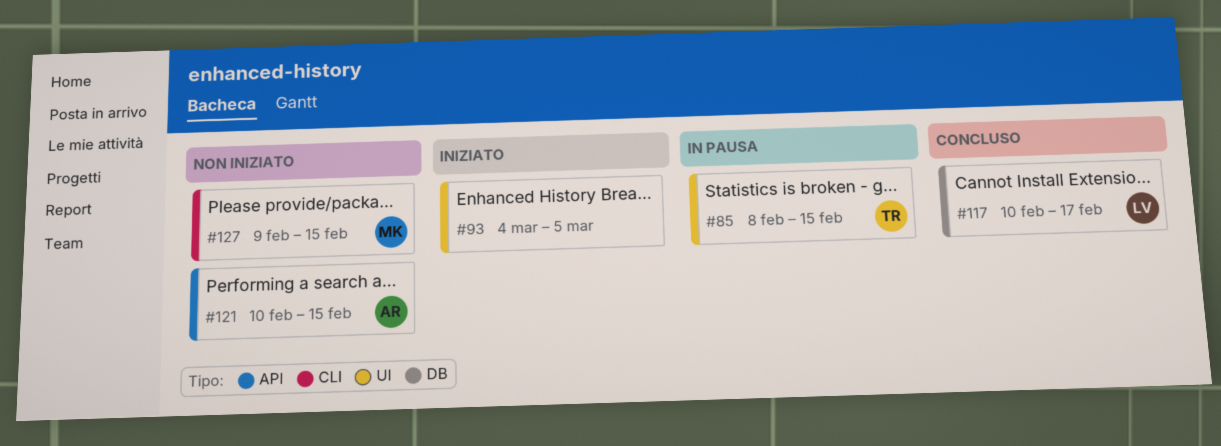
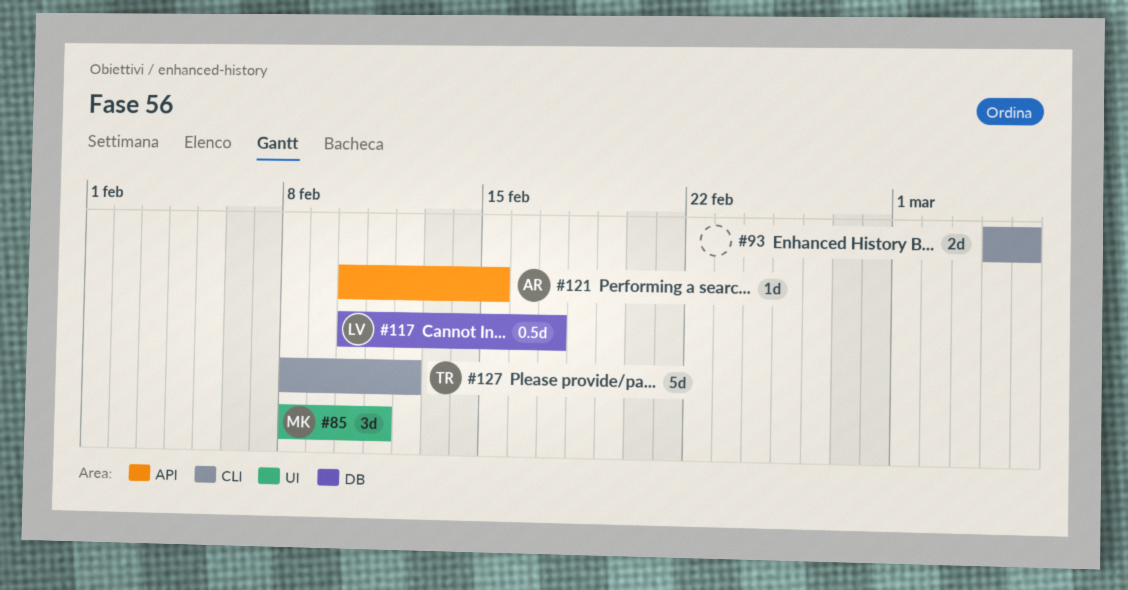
#85, owner: TR -> MK
#85, due: Feb 15 -> Feb 11
#93, label: UI -> CLI
#127, owner: MK -> TR
#127, start: Feb 9 -> Feb 8
#127, due: Feb 15 -> Feb 12

